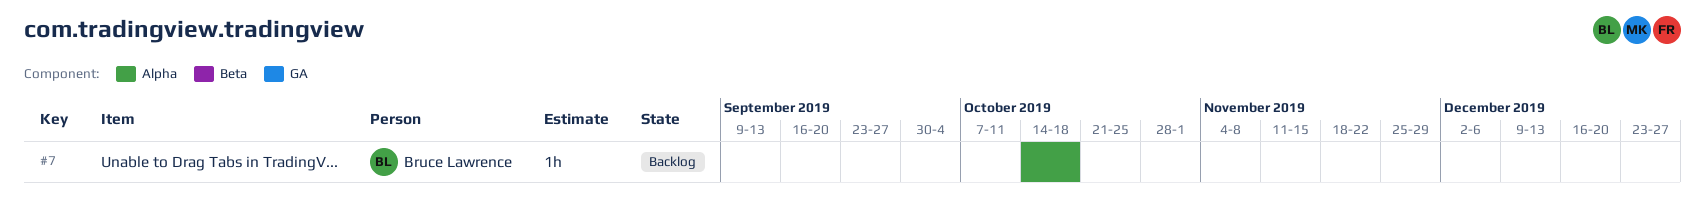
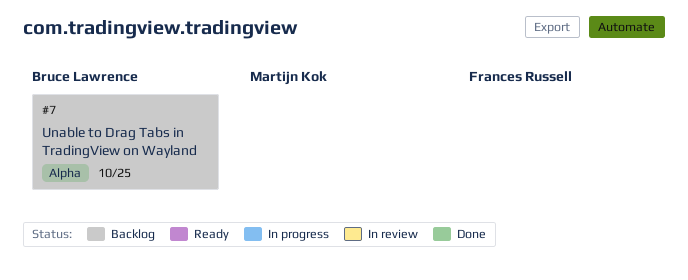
#7, due: Oct 18 -> Oct 25

